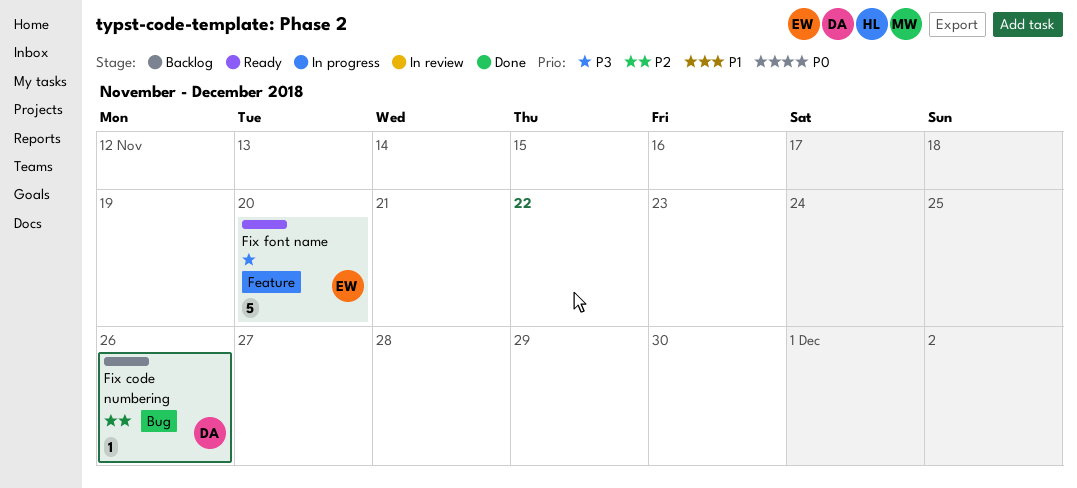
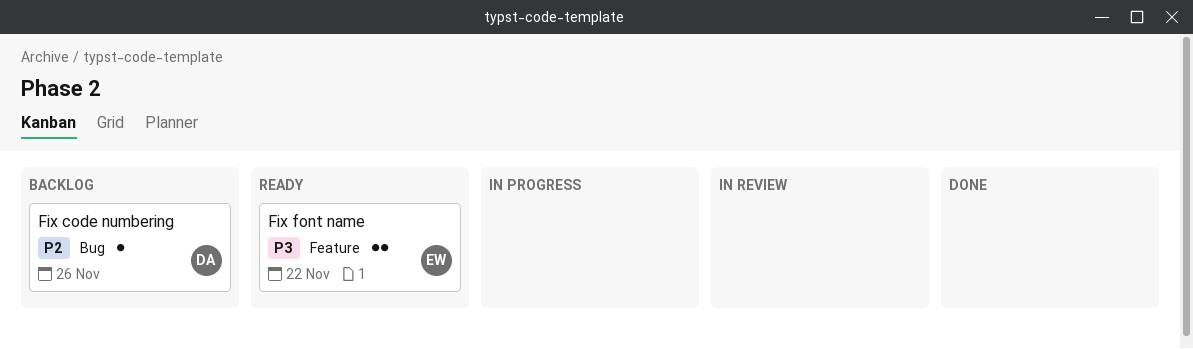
Fix font name, estimate: 5 -> 2
Fix font name, due: Nov 20 -> Nov 22

